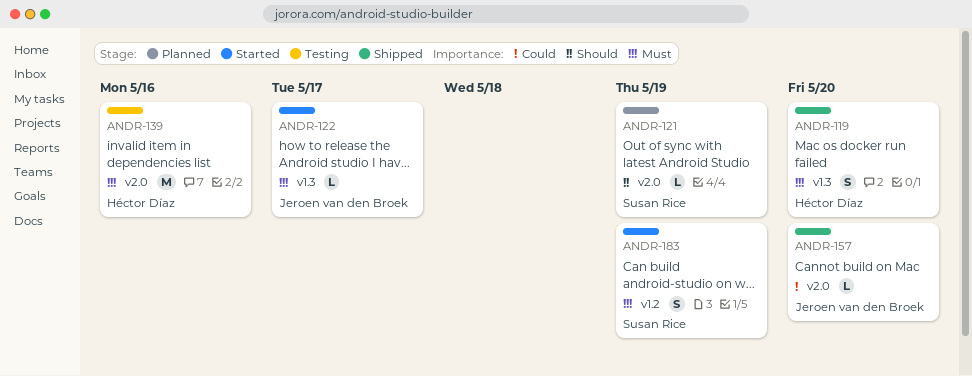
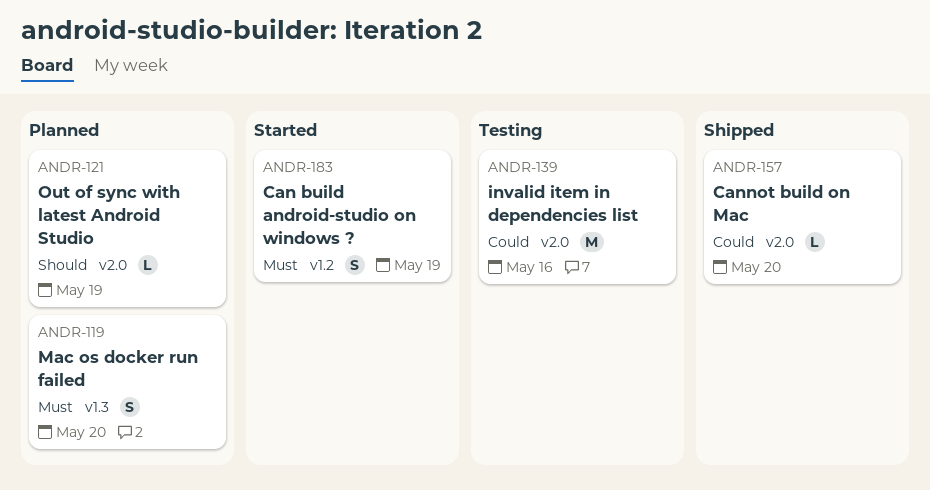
ANDR-119, status: Shipped -> Planned
ANDR-122: present -> none
ANDR-139, priority: Must -> Could

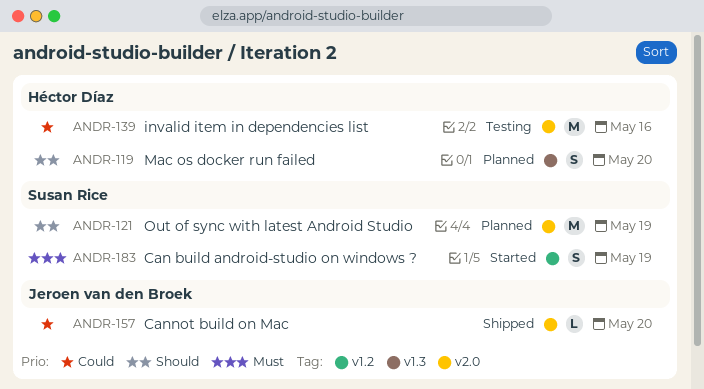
ANDR-119, priority: Must -> Should
ANDR-121, estimate: L -> M

